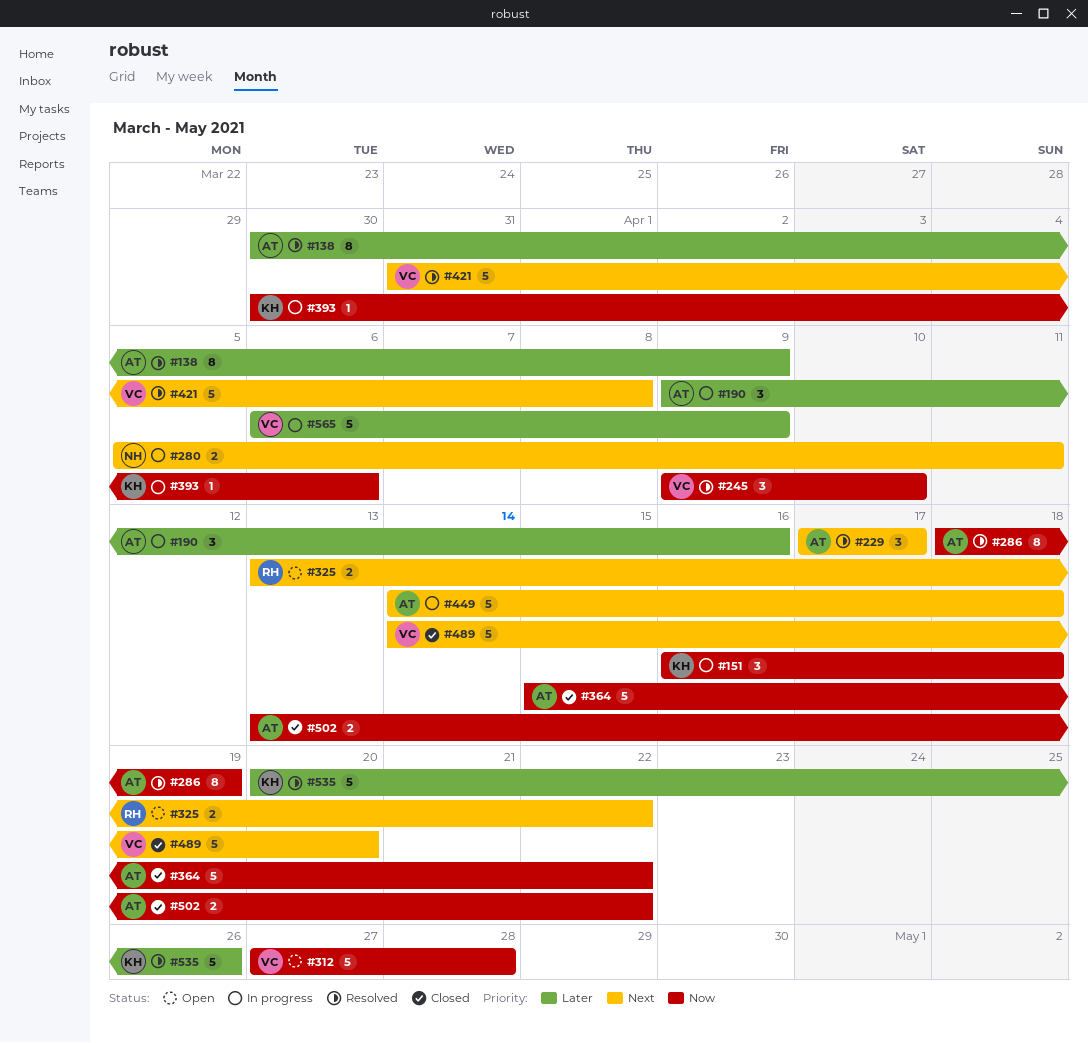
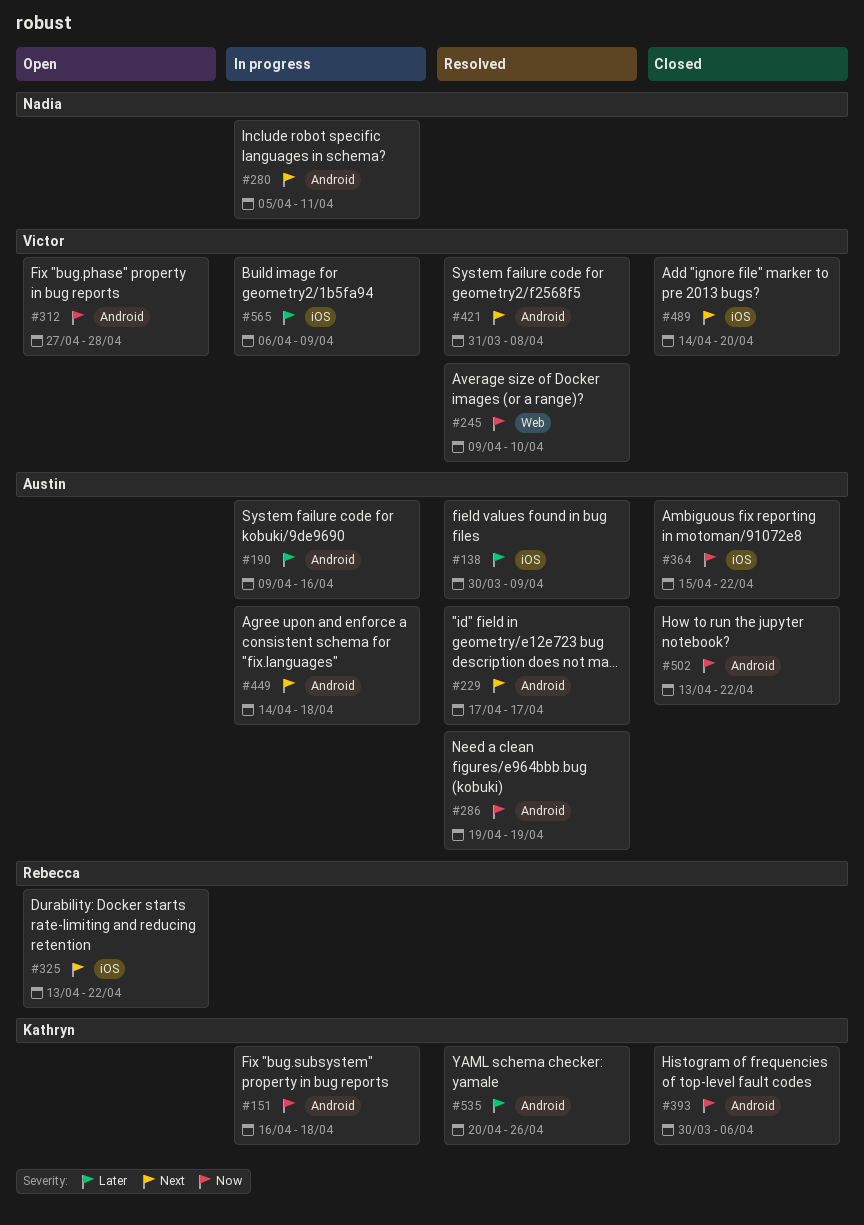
#286, start: Apr 18 -> Apr 19
#393, status: In progress -> Closed

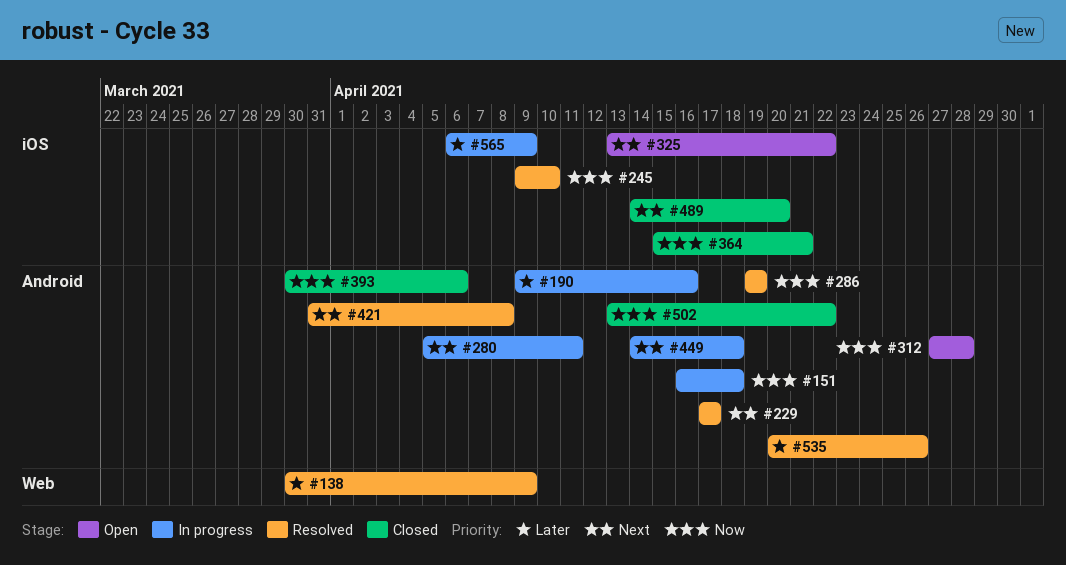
#138, label: iOS -> Web
#245, label: Web -> iOS
#364, due: Apr 22 -> Apr 21

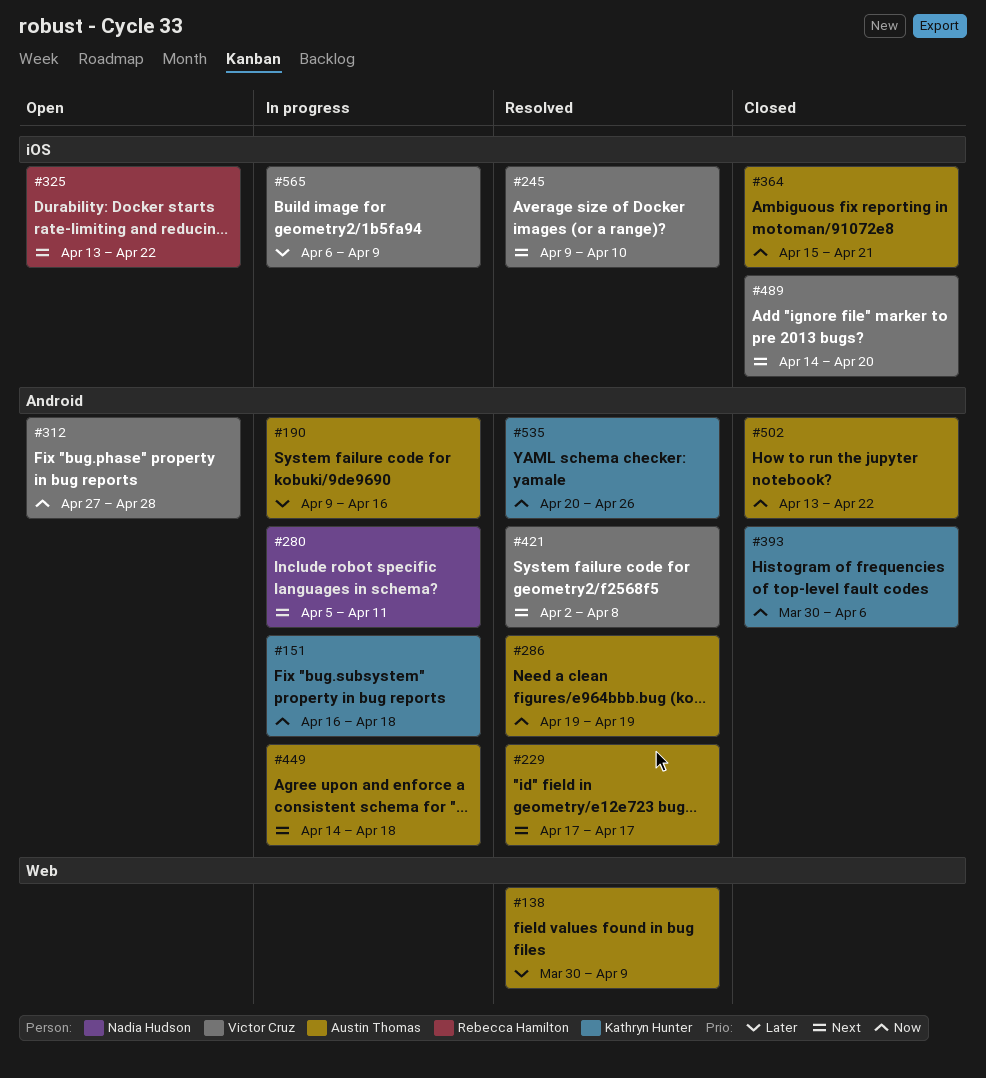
#245, priority: Now -> Next
#421, start: Mar 31 -> Apr 2
#535, priority: Later -> Now

